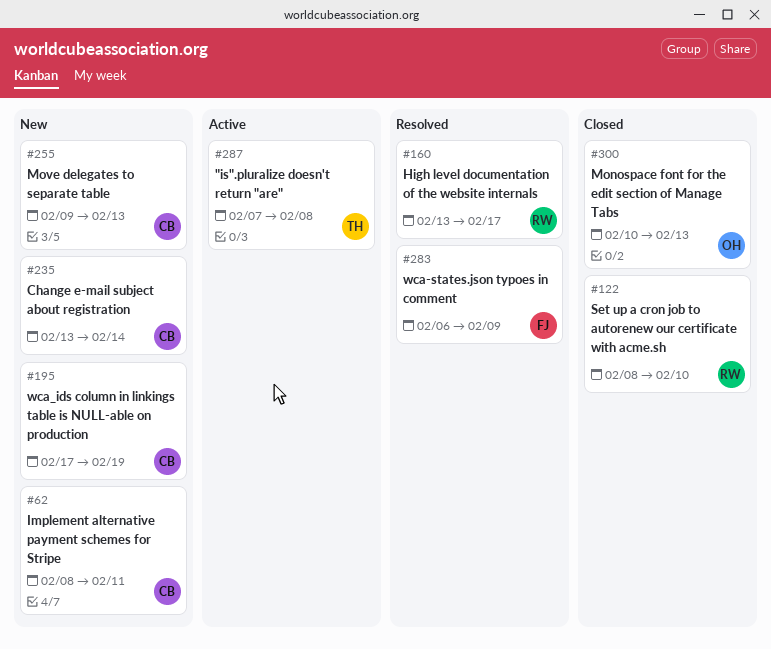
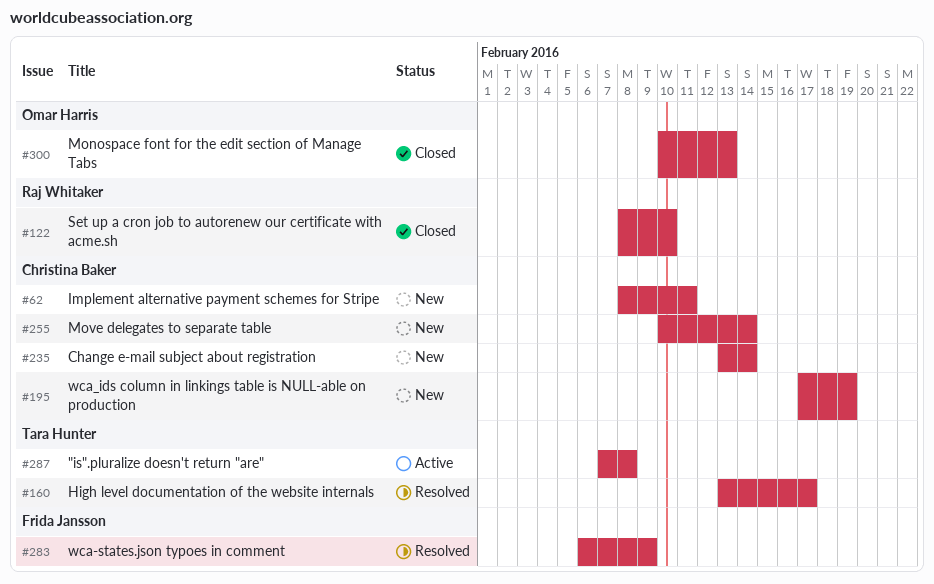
#160, owner: Raj Whitaker -> Tara Hunter
#255, start: Feb 9 -> Feb 10
#255, due: Feb 13 -> Feb 14

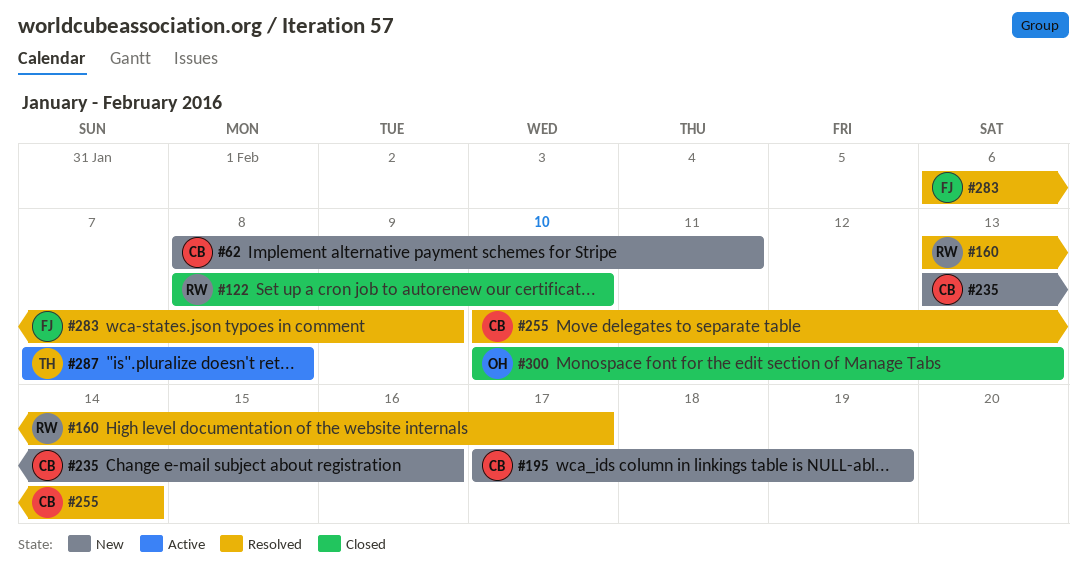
#160, owner: Tara Hunter -> Raj Whitaker
#235, due: Feb 14 -> Feb 16
#255, status: New -> Resolved

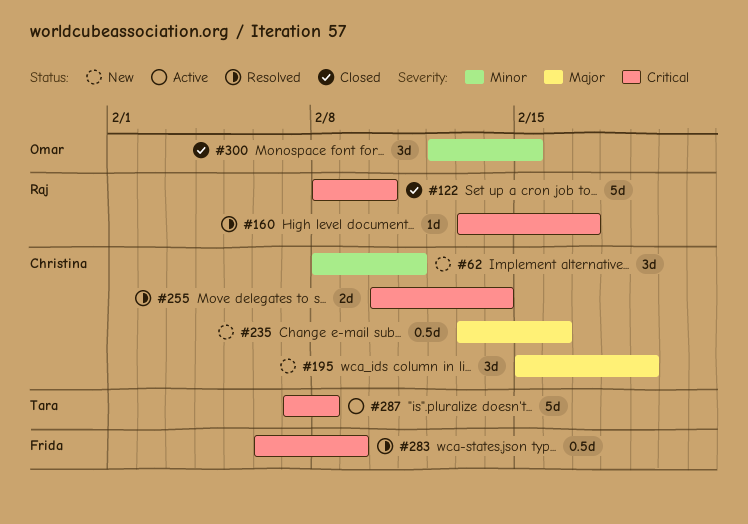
#195, start: Feb 17 -> Feb 15
#300, start: Feb 10 -> Feb 12
#300, due: Feb 13 -> Feb 15

